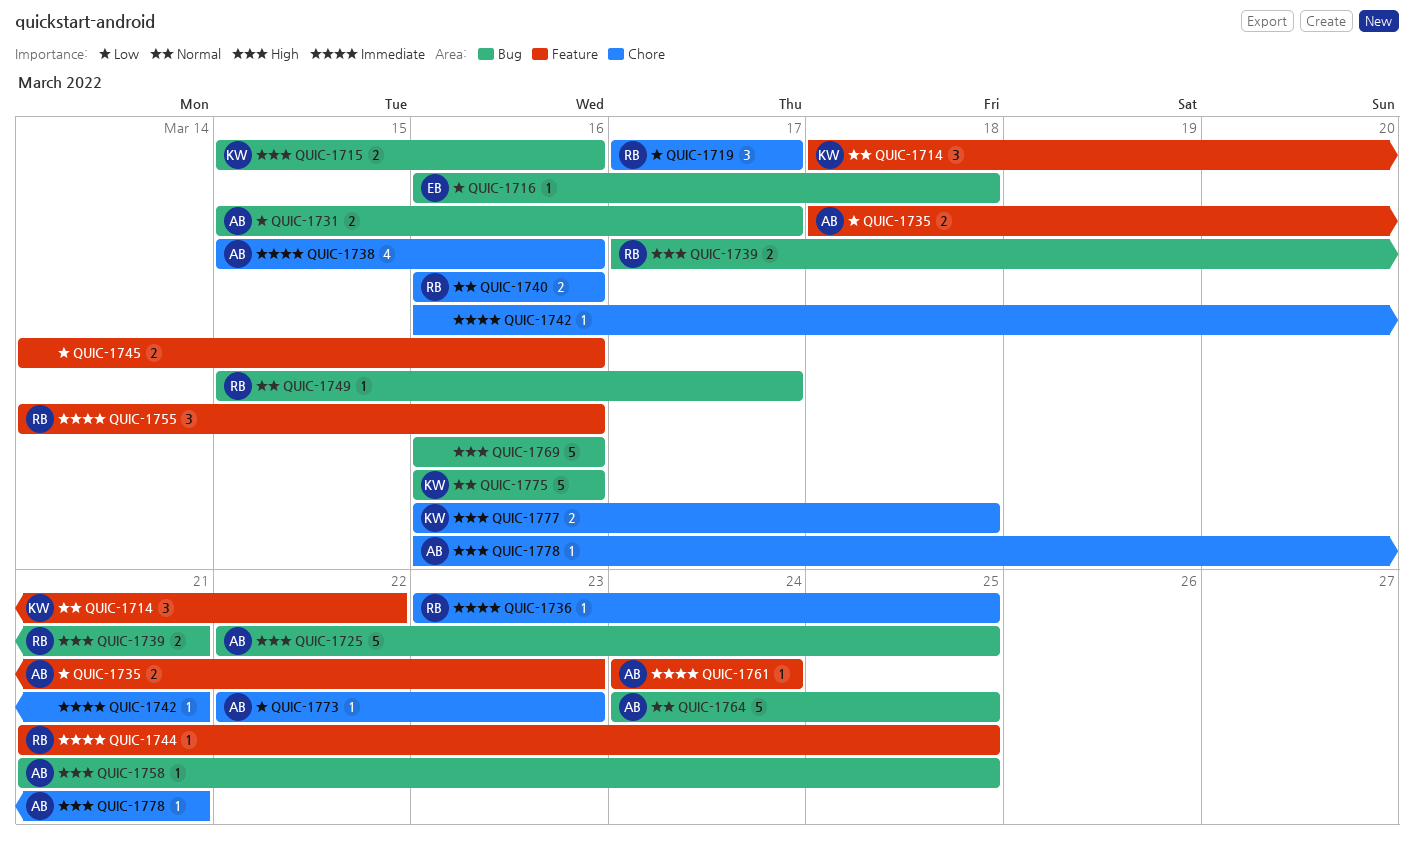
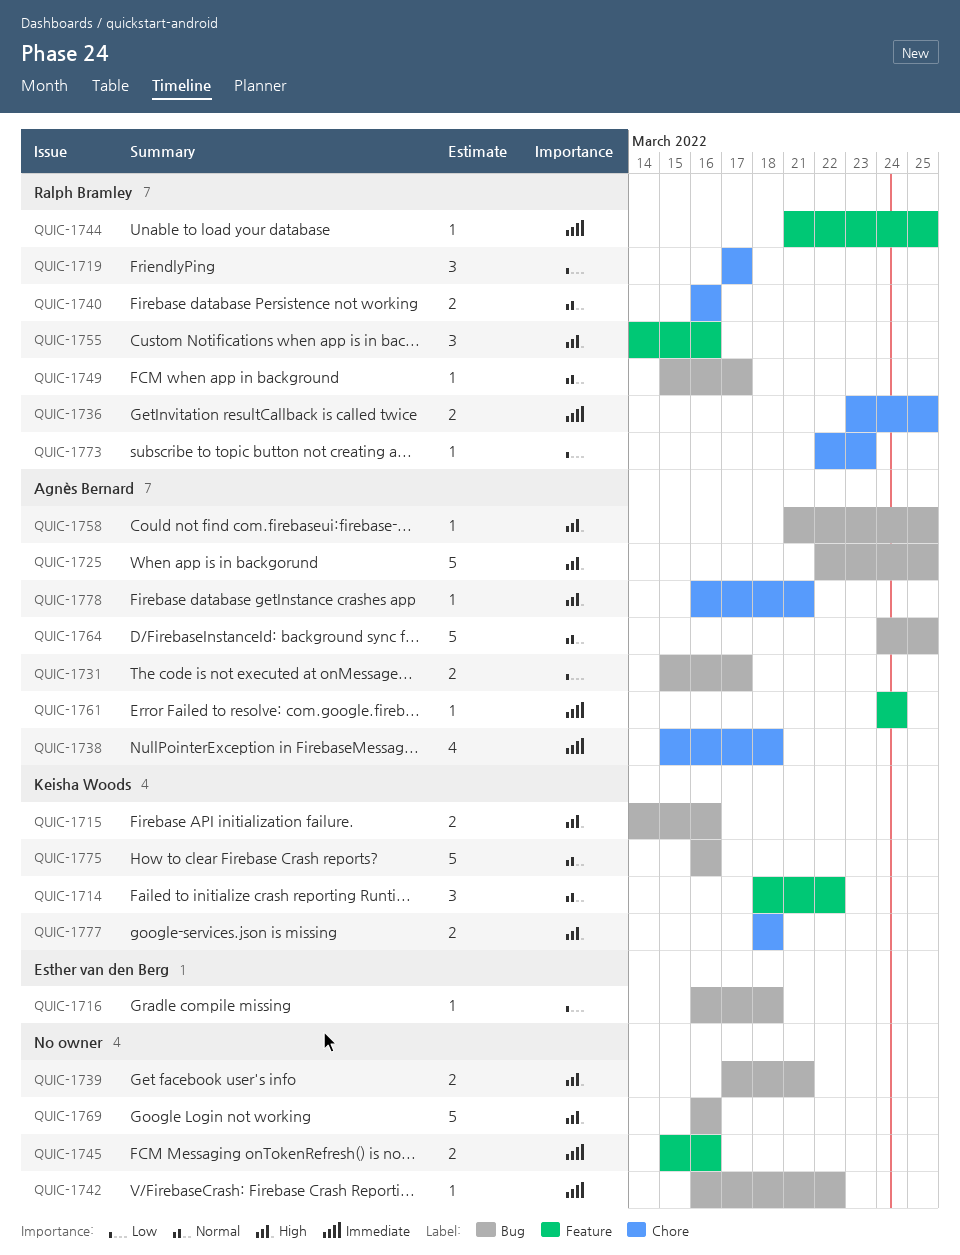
QUIC-1715, start: Mar 15 -> Mar 14
QUIC-1735: present -> none
QUIC-1736, estimate: 1 -> 2
QUIC-1738, due: Mar 16 -> Mar 18
QUIC-1739, owner: Ralph Bramley -> none
QUIC-1742, label: Chore -> Bug
QUIC-1742, due: Mar 21 -> Mar 22
QUIC-1745, priority: Low -> Immediate
QUIC-1745, start: Mar 14 -> Mar 15
QUIC-1755, priority: Immediate -> High
QUIC-1773, owner: Agnès Bernard -> Ralph Bramley
QUIC-1777, start: Mar 16 -> Mar 18

